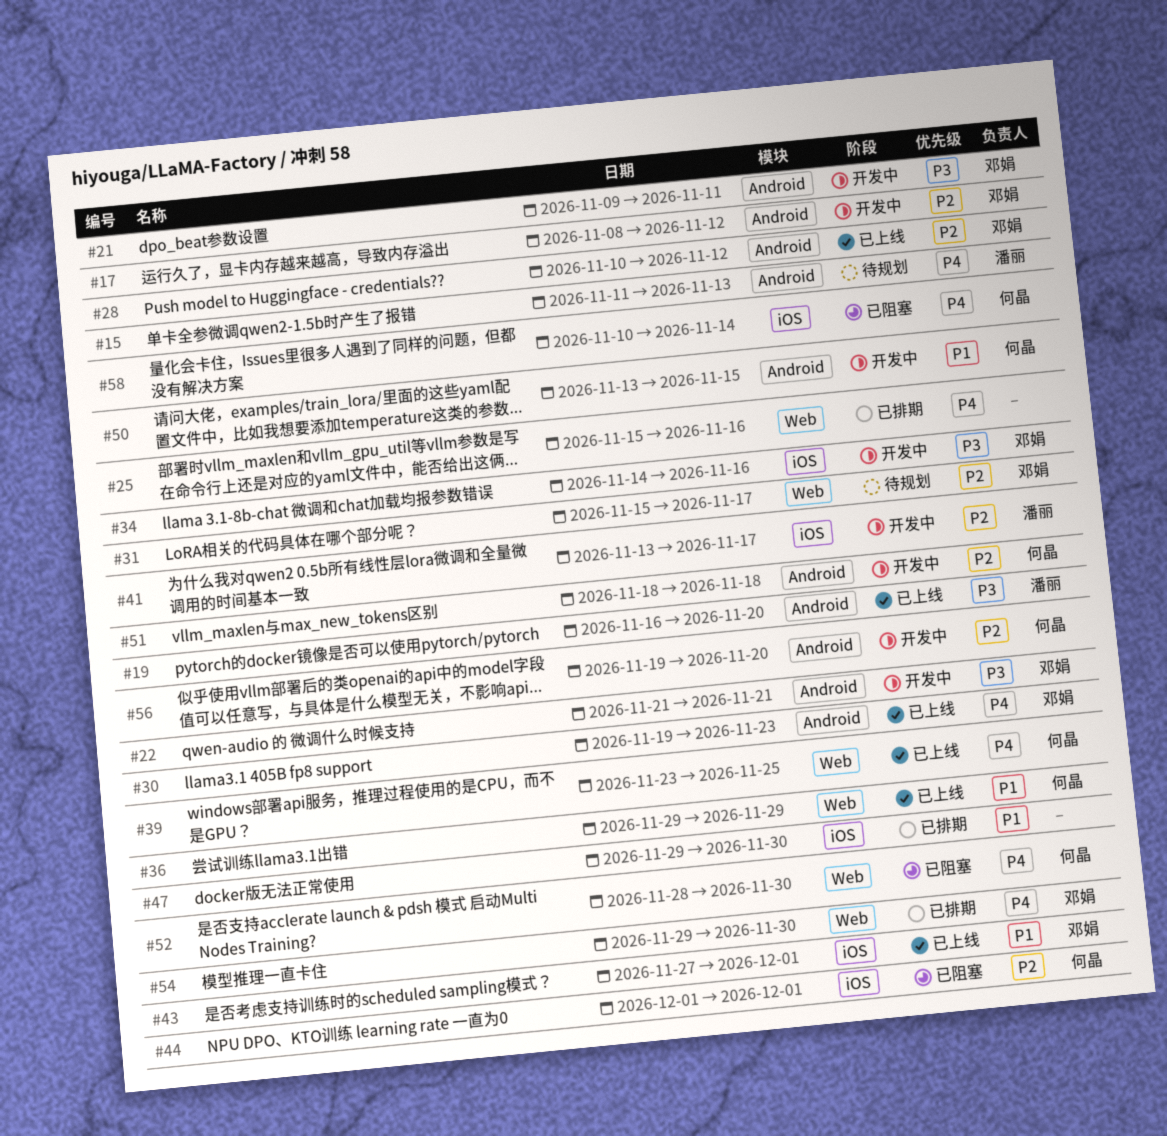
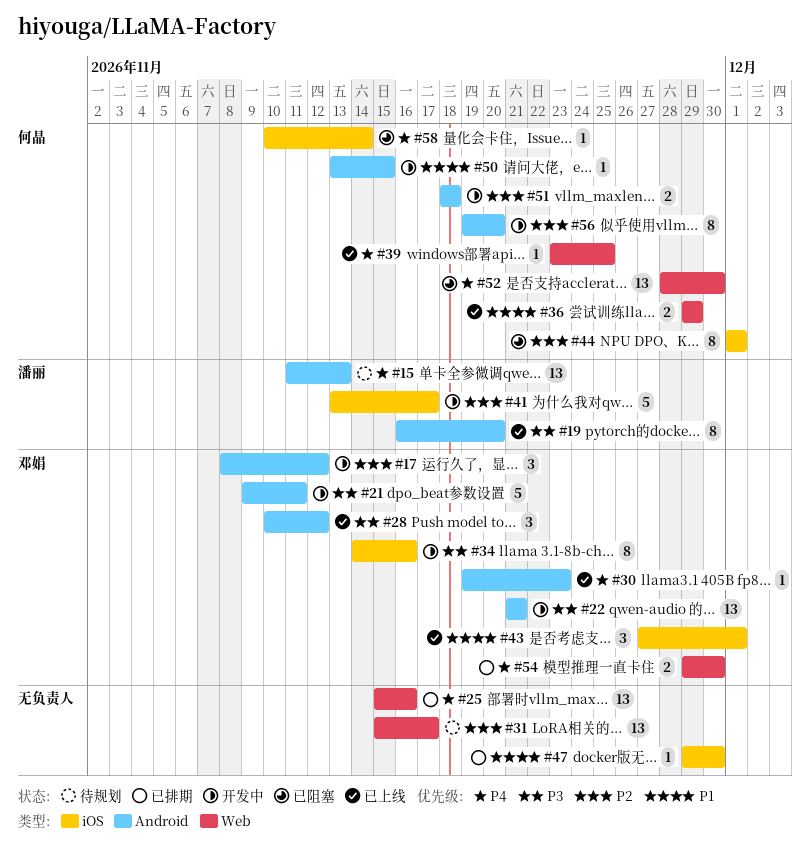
#28, priority: P2 -> P3
#31, owner: 邓娟 -> none

